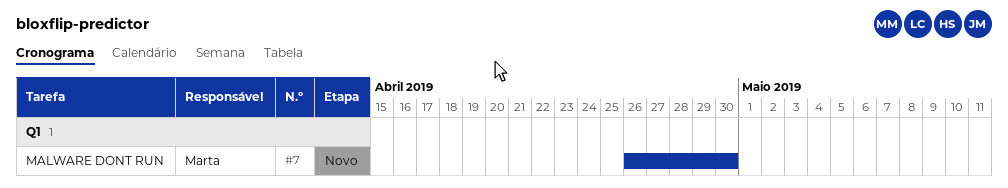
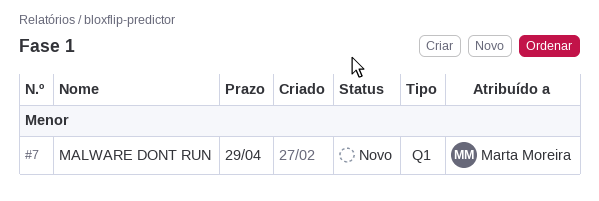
#7, due: Apr 30 -> Apr 29

